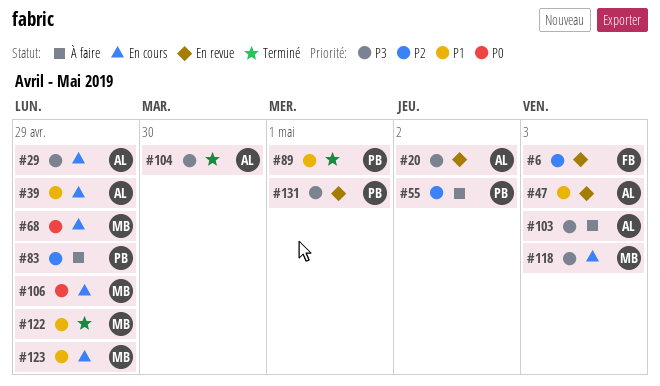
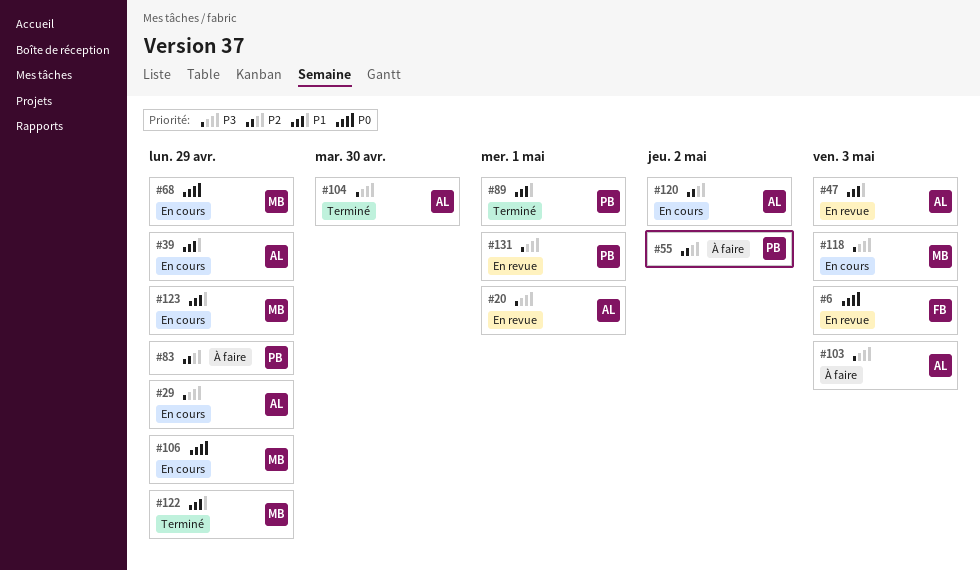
#6, priority: P2 -> P0
#20, due: May 2 -> May 1
#120: none -> present

